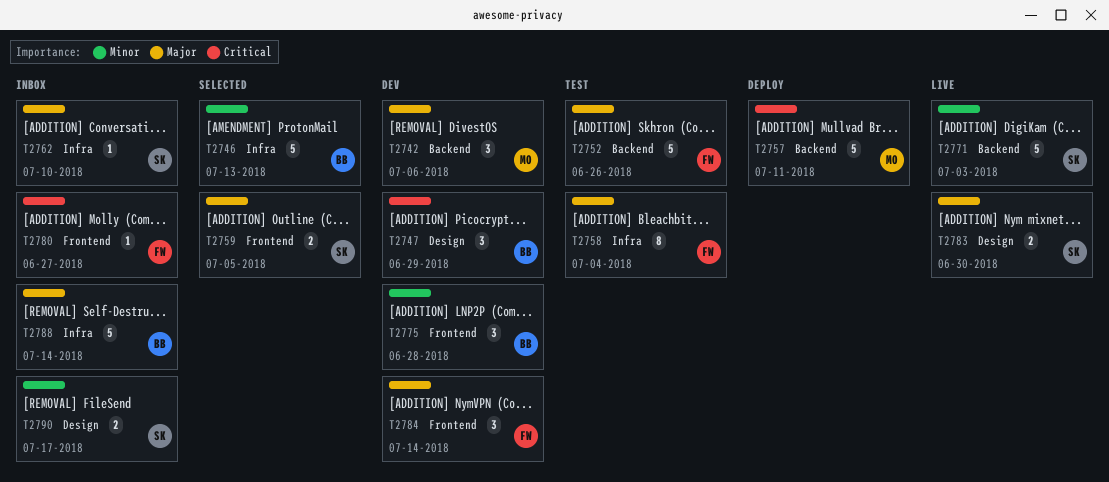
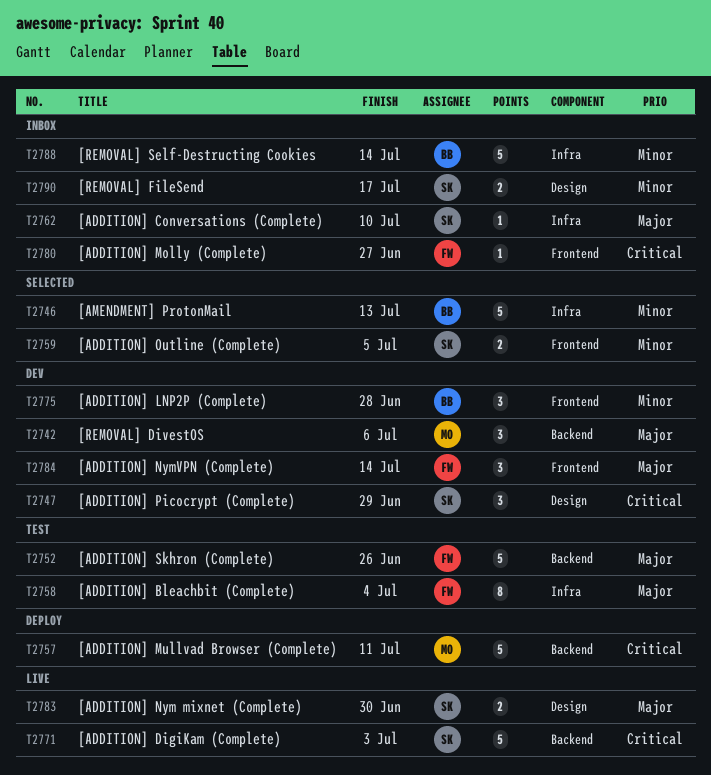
T2747, owner: BB -> SK
T2759, priority: Major -> Minor
T2771, priority: Minor -> Critical
T2788, priority: Major -> Minor

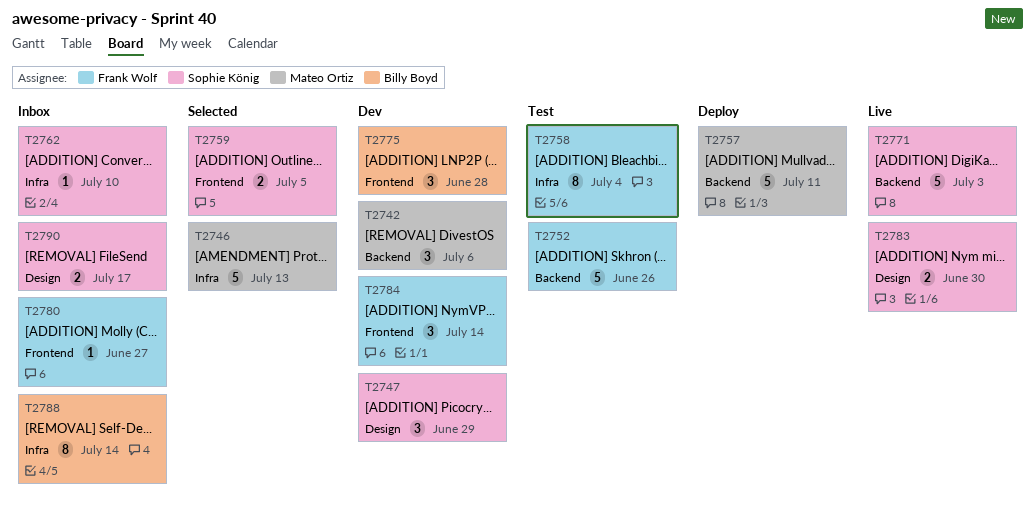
T2746, owner: Billy Boyd -> Mateo Ortiz
T2788, estimate: 5 -> 8

